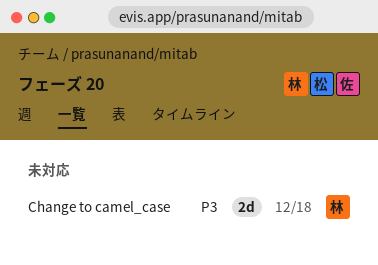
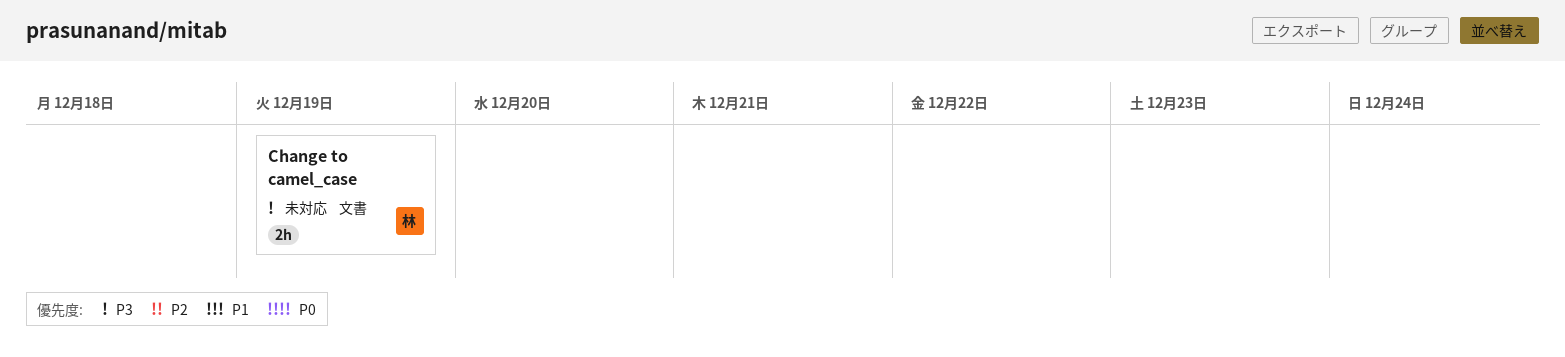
Change to camel_case, estimate: 2d -> 2h
Change to camel_case, due: Dec 18 -> Dec 19

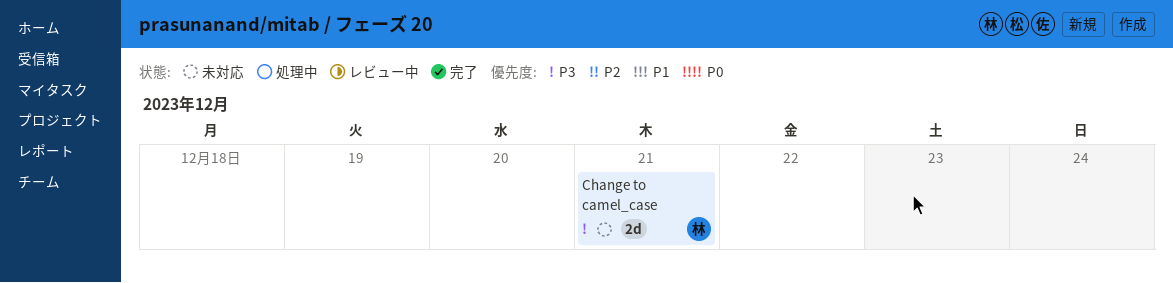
Change to camel_case, estimate: 2h -> 2d
Change to camel_case, due: Dec 19 -> Dec 21

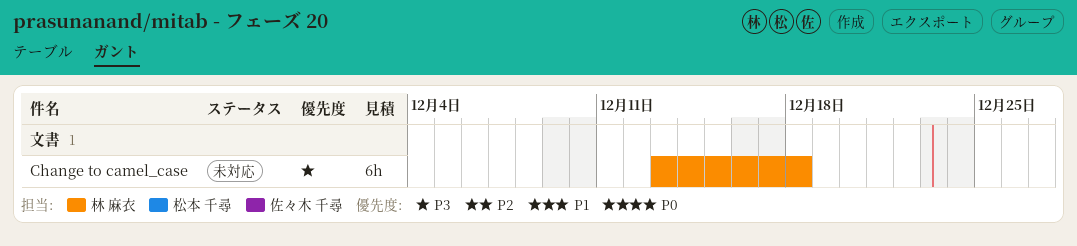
Change to camel_case, estimate: 2d -> 6h
Change to camel_case, due: Dec 21 -> Dec 18

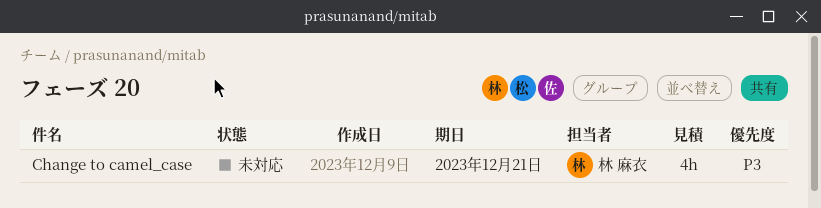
Change to camel_case, estimate: 6h -> 4h
Change to camel_case, due: Dec 18 -> Dec 21

